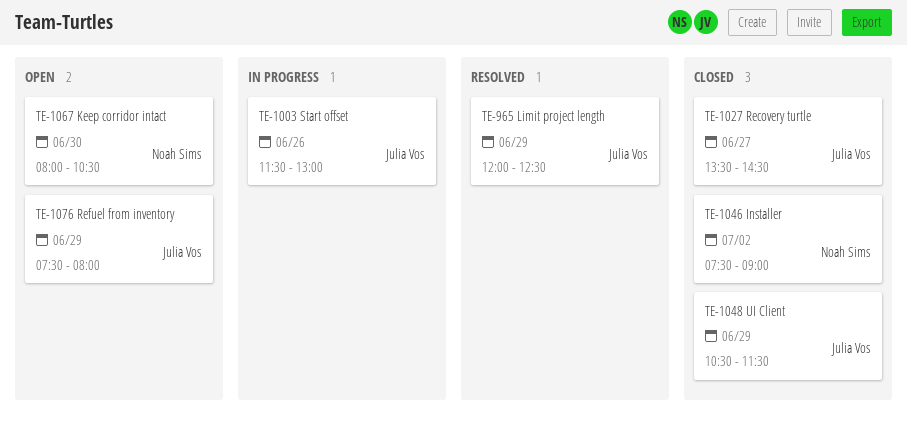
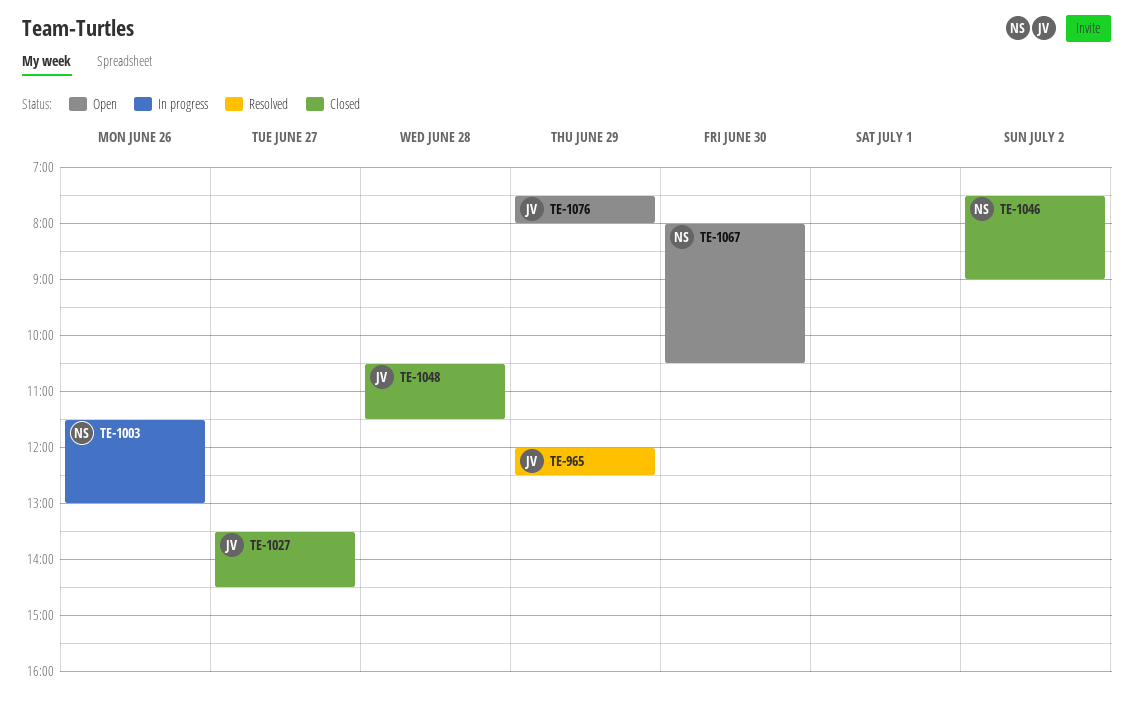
TE-1003, owner: Julia Vos -> Noah Sims
TE-1048, day: Jun 29 -> Jun 28

